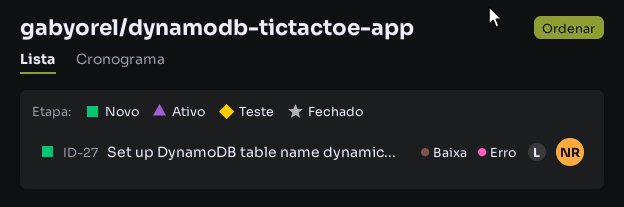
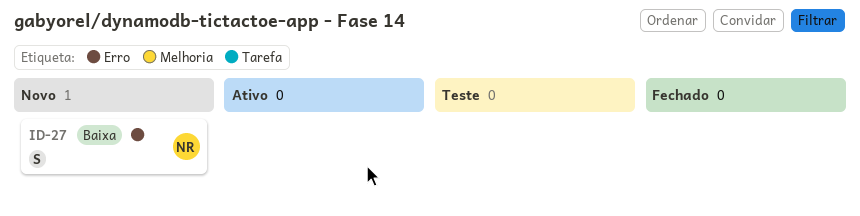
ID-27, estimate: L -> S

